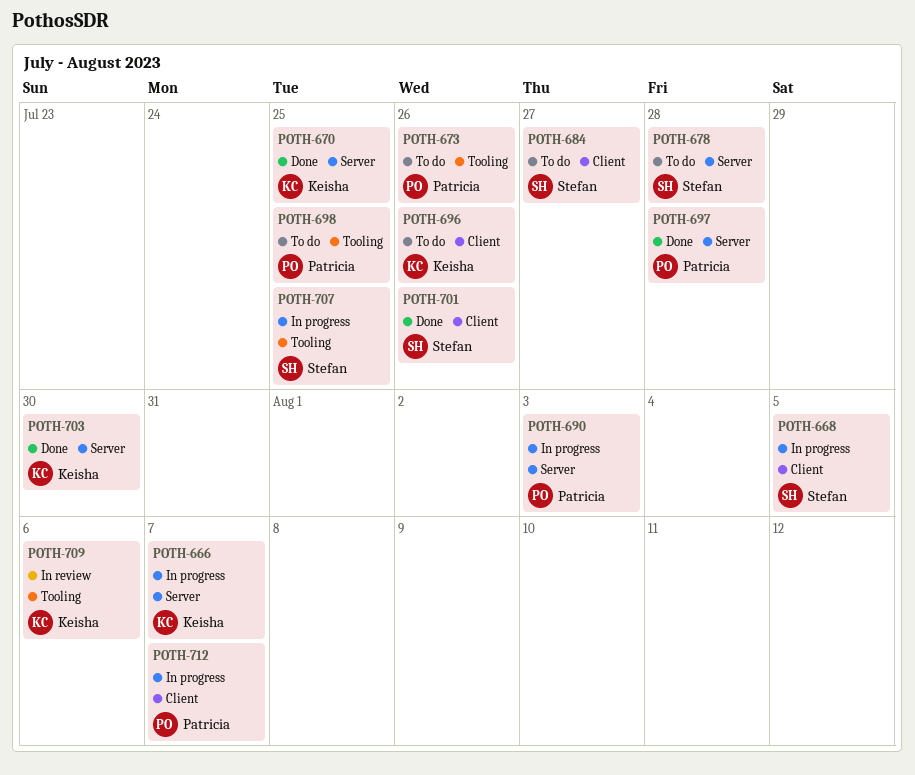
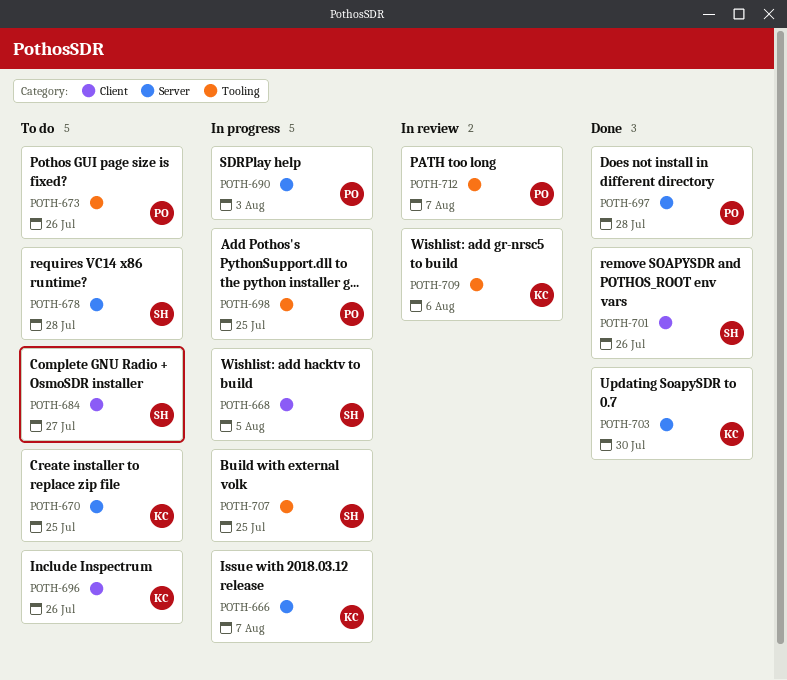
POTH-670, status: Done -> To do
POTH-698, status: To do -> In progress
POTH-712, status: In progress -> In review
POTH-712, label: Client -> Tooling

